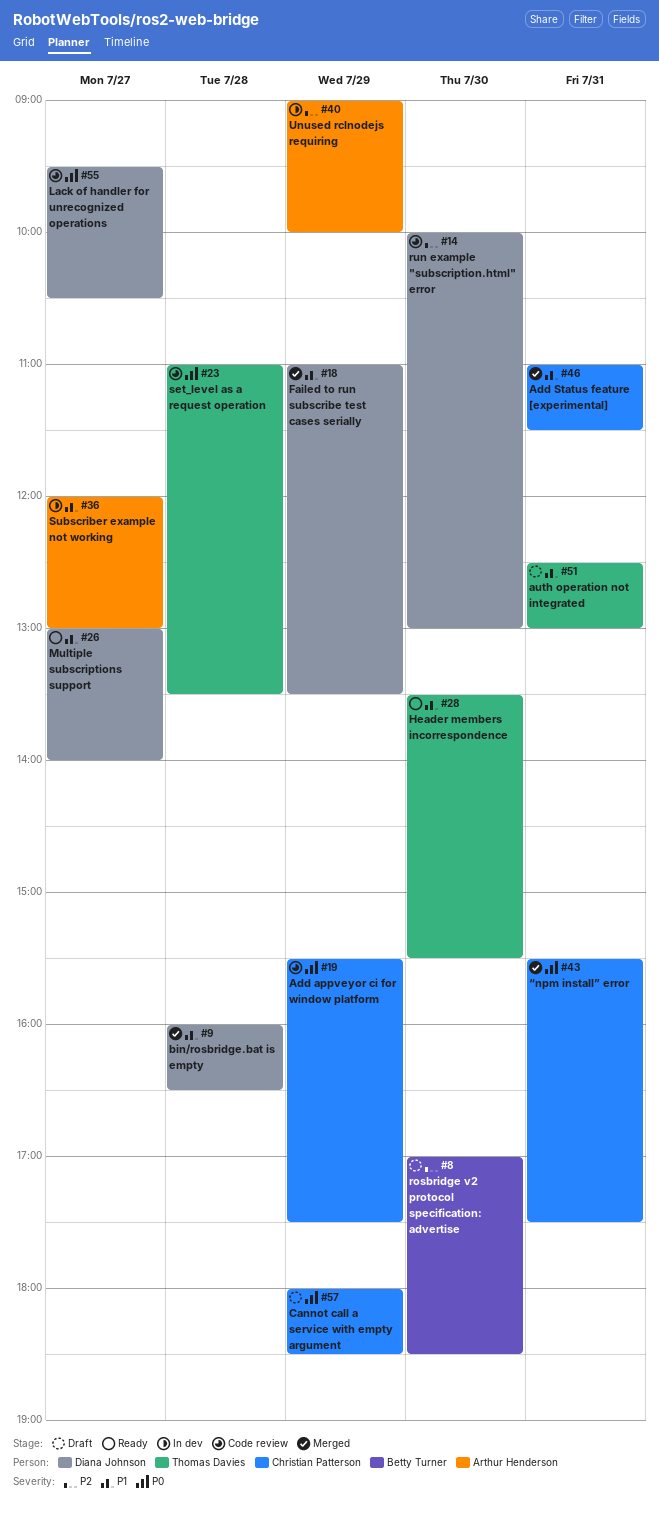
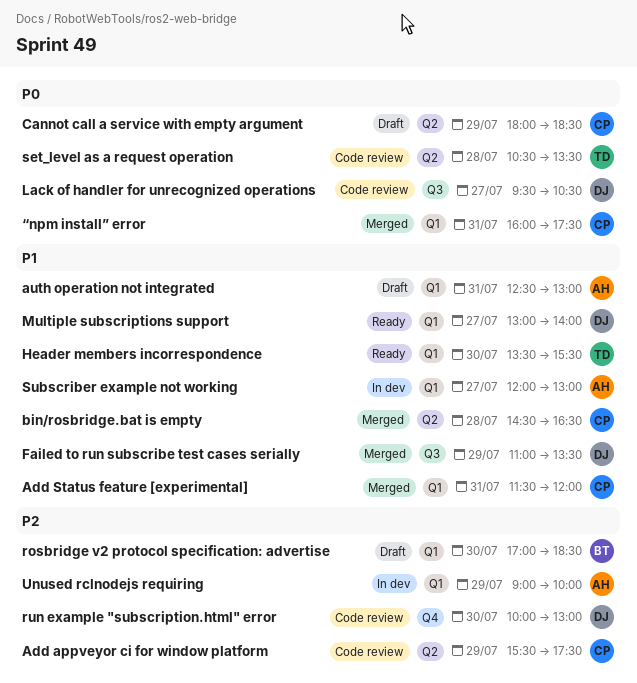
Add appveyor ci for window platform, priority: P0 -> P2
Add Status feature [experimental], begins: 11:00 -> 11:30
Add Status feature [experimental], ends: 11:30 -> 12:00
auth operation not integrated, owner: Thomas Davies -> Arthur Henderson
bin/rosbridge.bat is empty, owner: Diana Johnson -> Christian Patterson
bin/rosbridge.bat is empty, begins: 16:00 -> 14:30
set_level as a request operation, begins: 11:00 -> 10:30
“npm install” error, begins: 15:30 -> 16:00

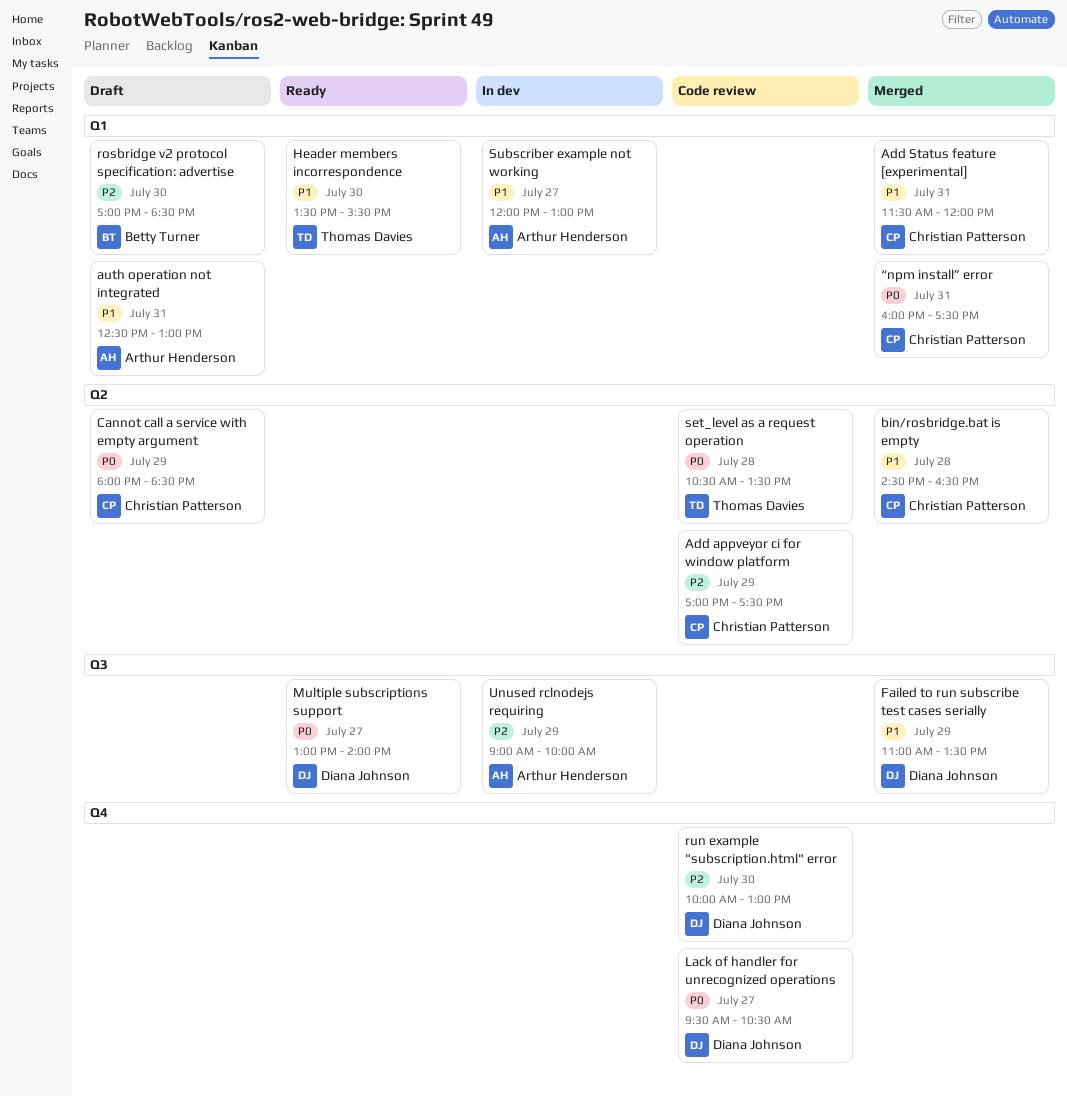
Add appveyor ci for window platform, begins: 15:30 -> 17:00
Lack of handler for unrecognized operations, label: Q3 -> Q4
Multiple subscriptions support, priority: P1 -> P0
Multiple subscriptions support, label: Q1 -> Q3
Unused rclnodejs requiring, label: Q1 -> Q3

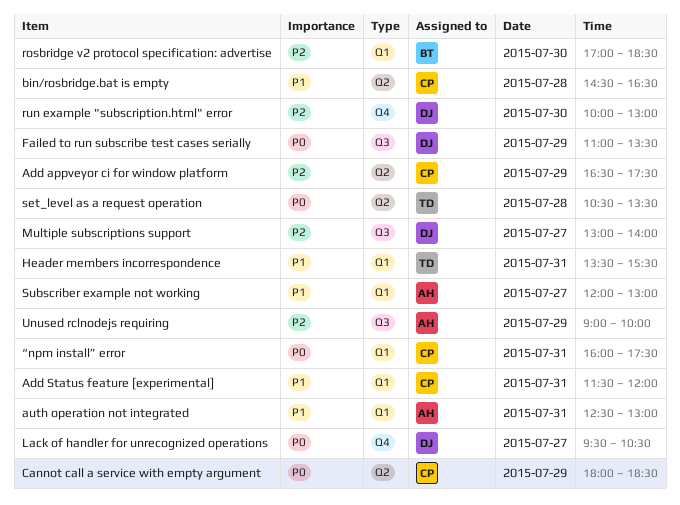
Add appveyor ci for window platform, begins: 17:00 -> 16:30
Failed to run subscribe test cases serially, priority: P1 -> P0
Header members incorrespondence, day: Jul 30 -> Jul 31
Multiple subscriptions support, priority: P0 -> P2

